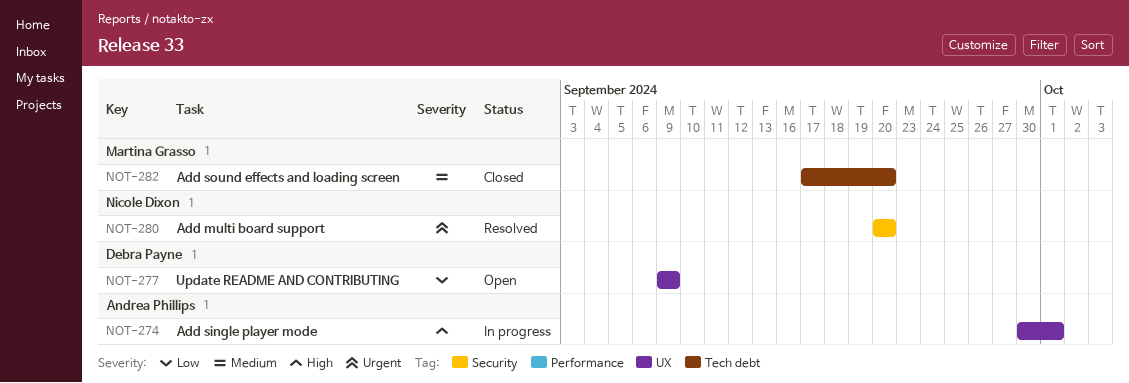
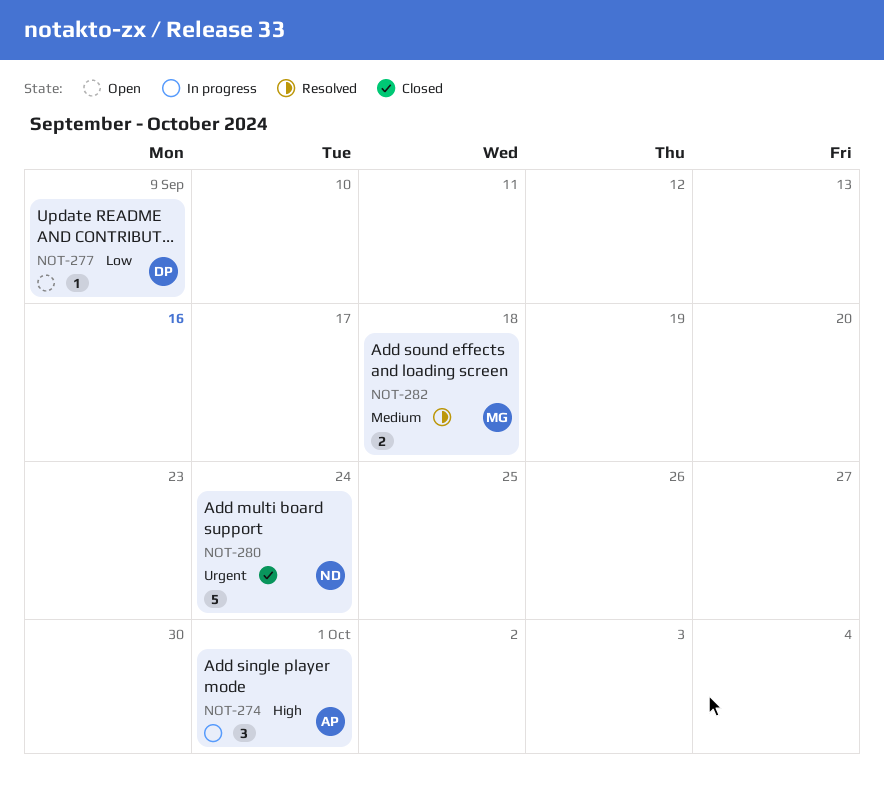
NOT-280, status: Resolved -> Closed
NOT-280, due: Sep 20 -> Sep 24
NOT-282, status: Closed -> Resolved
NOT-282, due: Sep 20 -> Sep 18

